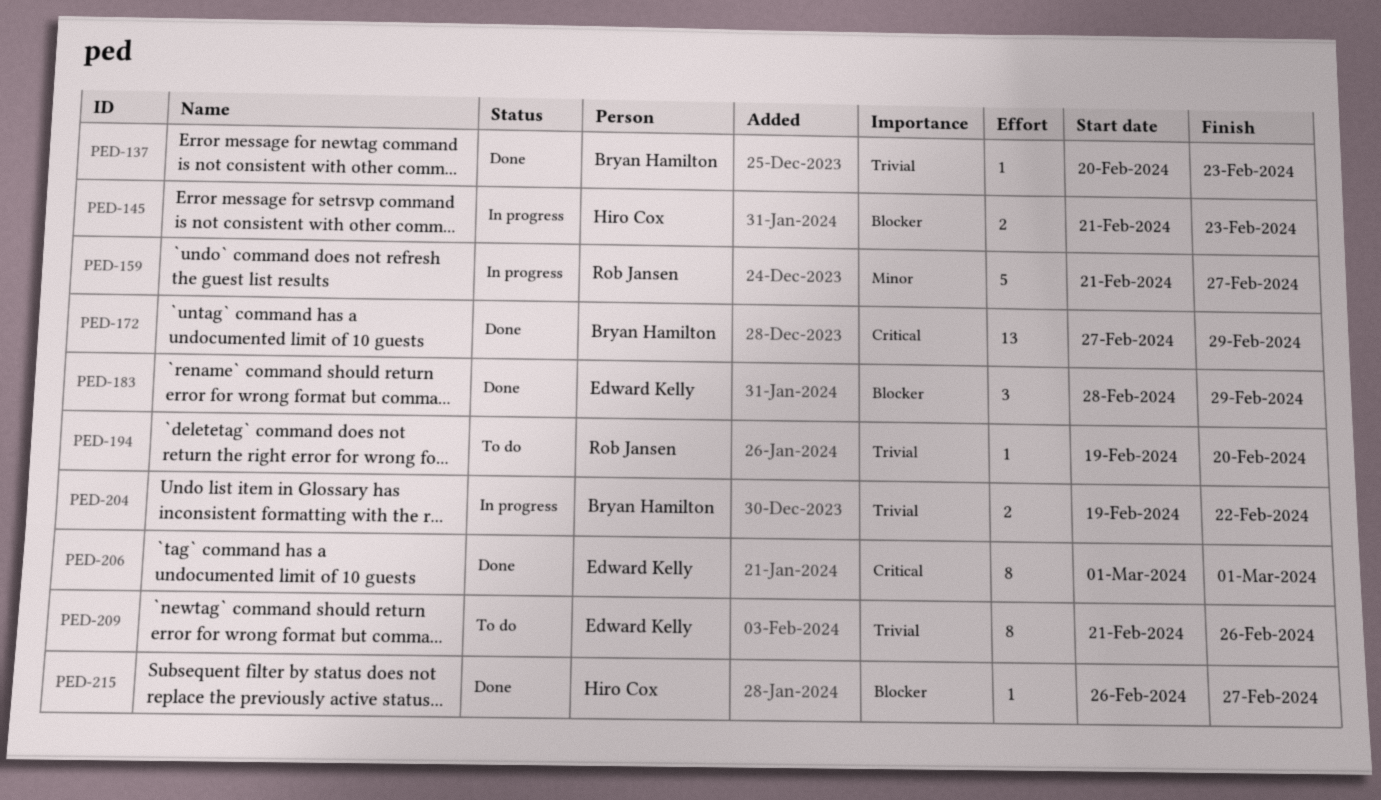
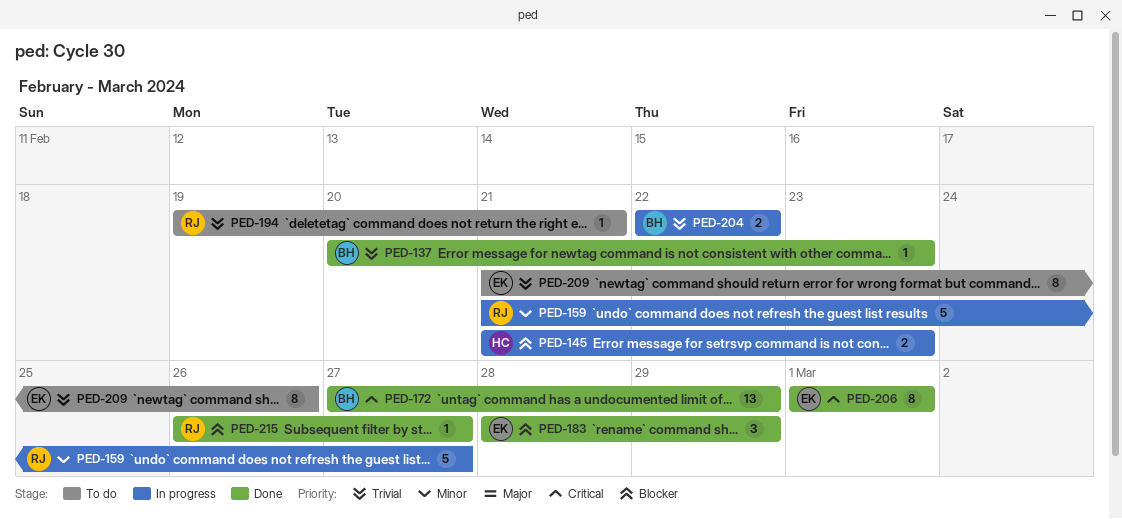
PED-194, due: Feb 20 -> Feb 21
PED-204, start: Feb 19 -> Feb 22
PED-215, owner: Hiro Cox -> Rob Jansen

